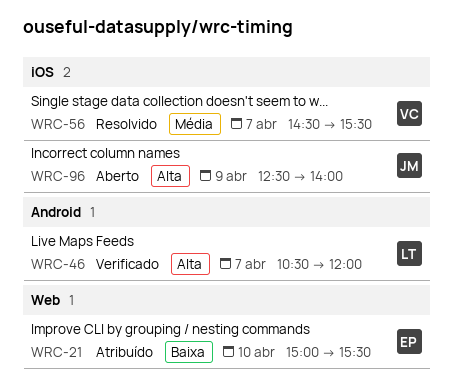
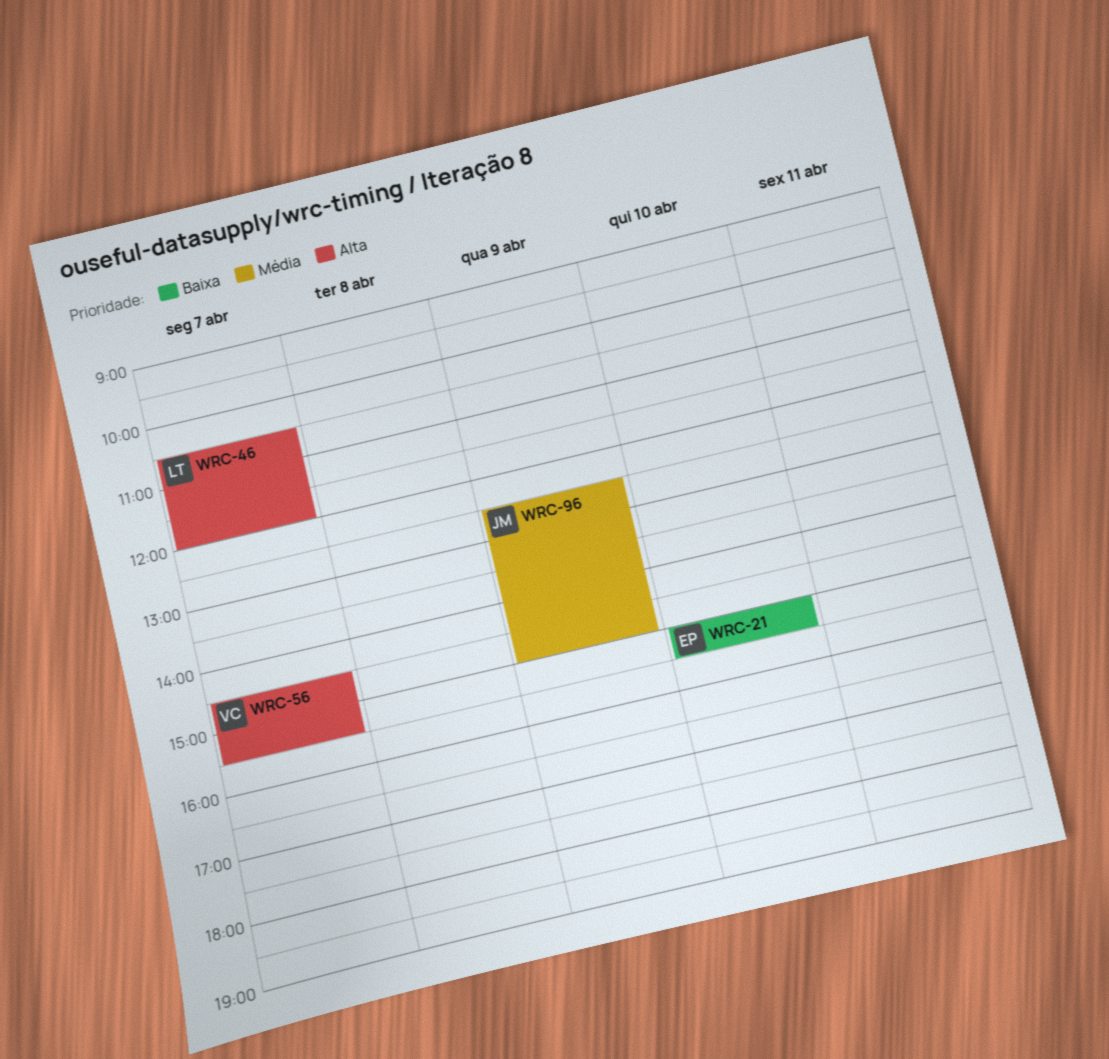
WRC-56, priority: Média -> Alta
WRC-96, priority: Alta -> Média
WRC-96, ends: 14:00 -> 15:00

